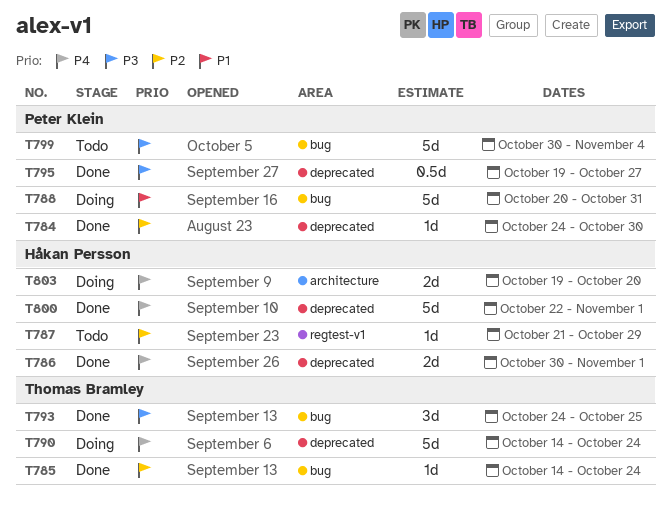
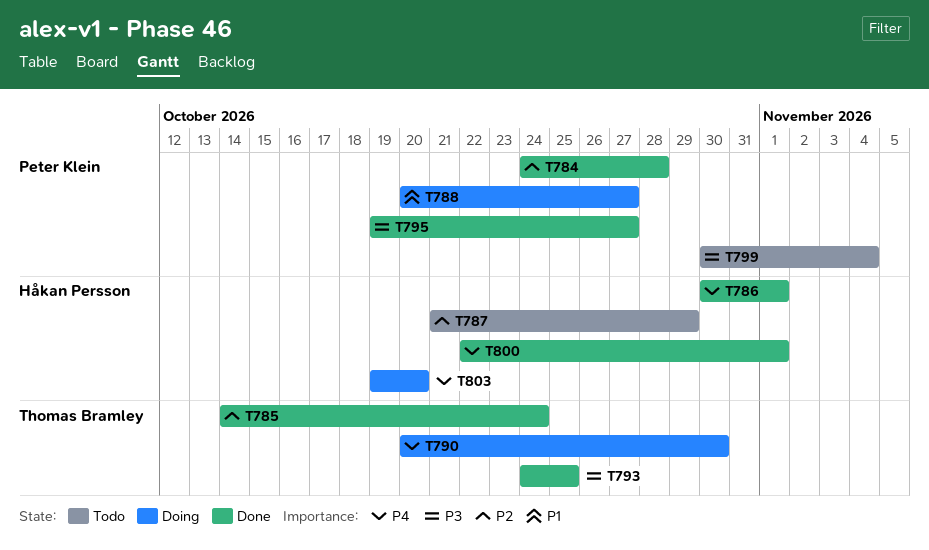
T784, due: Oct 30 -> Oct 28
T788, due: Oct 31 -> Oct 27
T790, start: Oct 14 -> Oct 20
T790, due: Oct 24 -> Oct 30

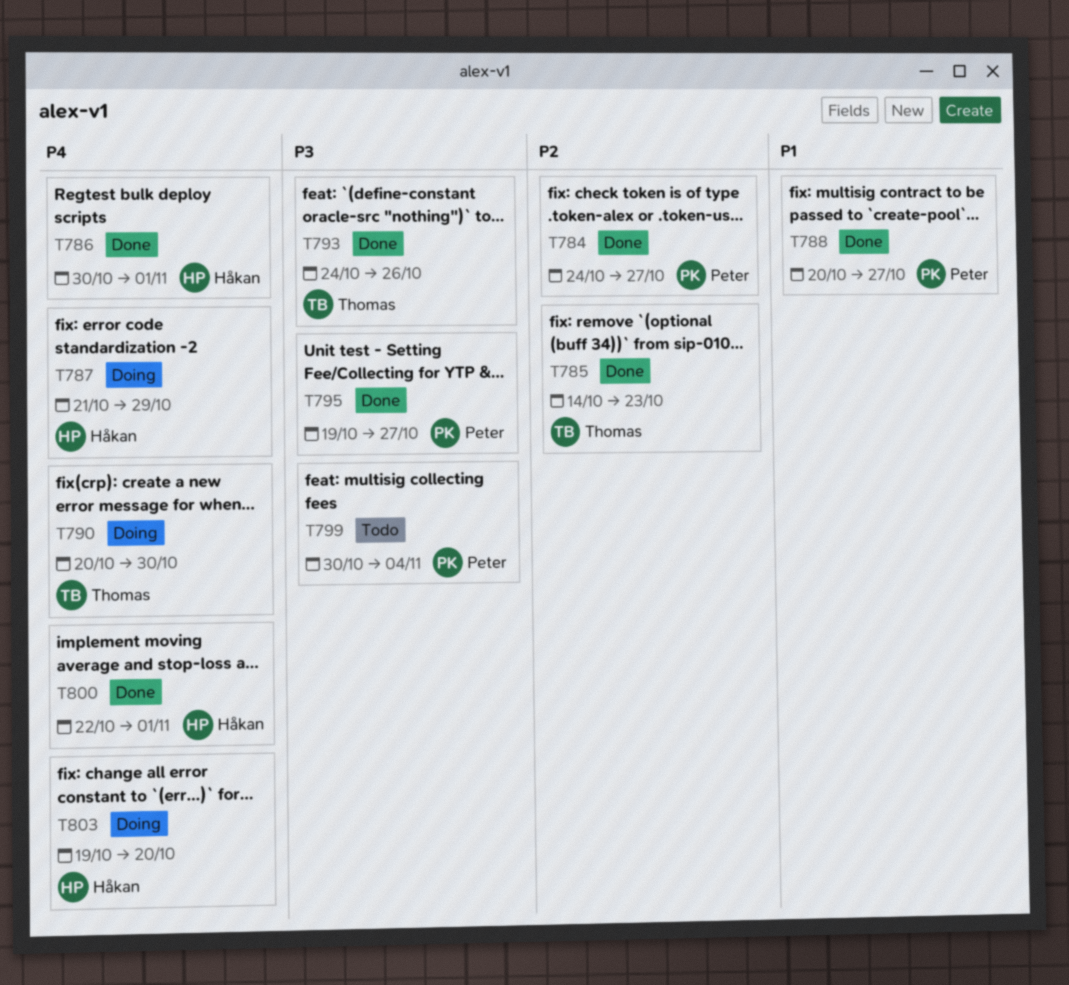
T784, due: Oct 28 -> Oct 27
T785, due: Oct 24 -> Oct 23
T787, status: Todo -> Doing
T787, priority: P2 -> P4
T788, status: Doing -> Done
T793, due: Oct 25 -> Oct 26

